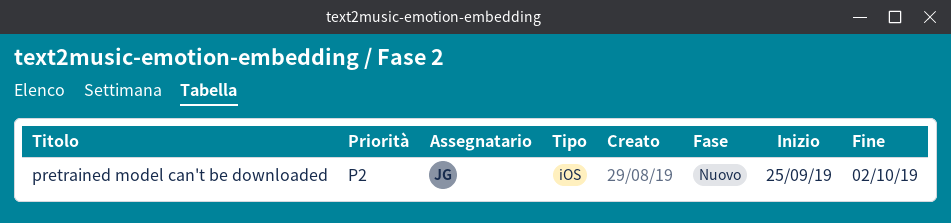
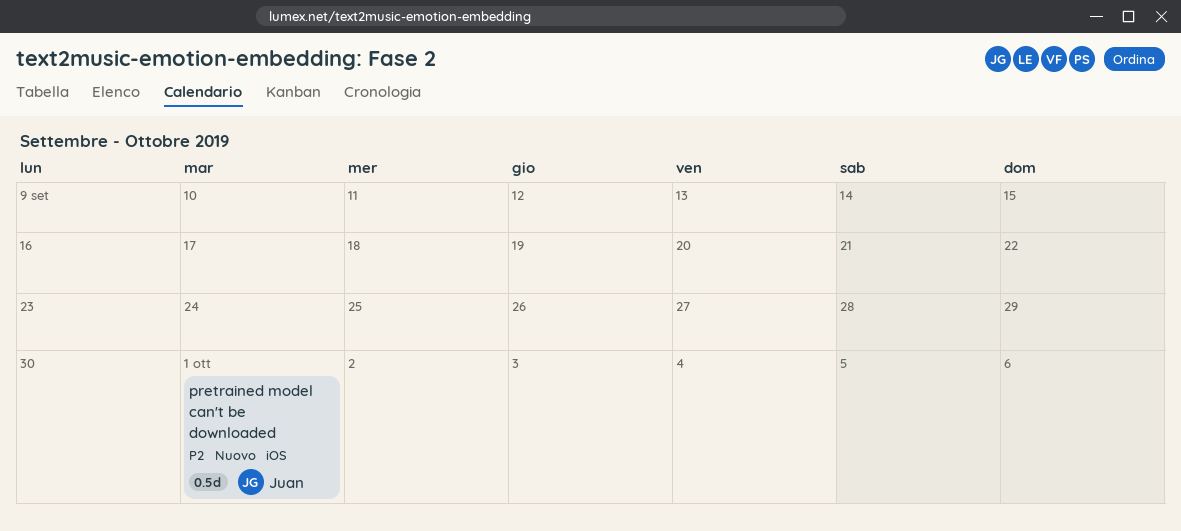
pretrained model can't be downloaded, due: Oct 2 -> Oct 1

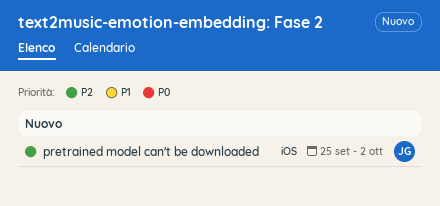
pretrained model can't be downloaded, due: Oct 1 -> Oct 2

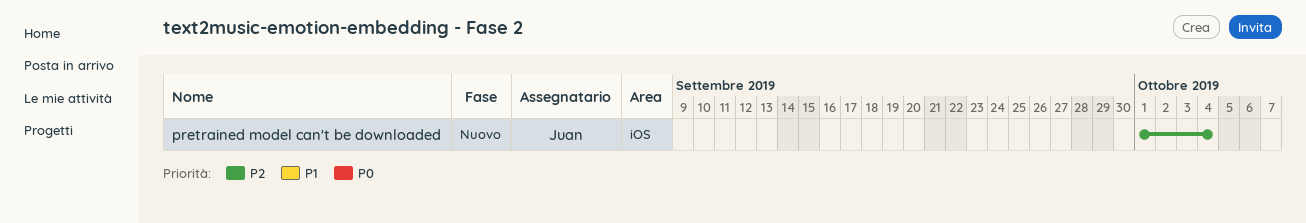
pretrained model can't be downloaded, start: Sep 25 -> Oct 1
pretrained model can't be downloaded, due: Oct 2 -> Oct 4

